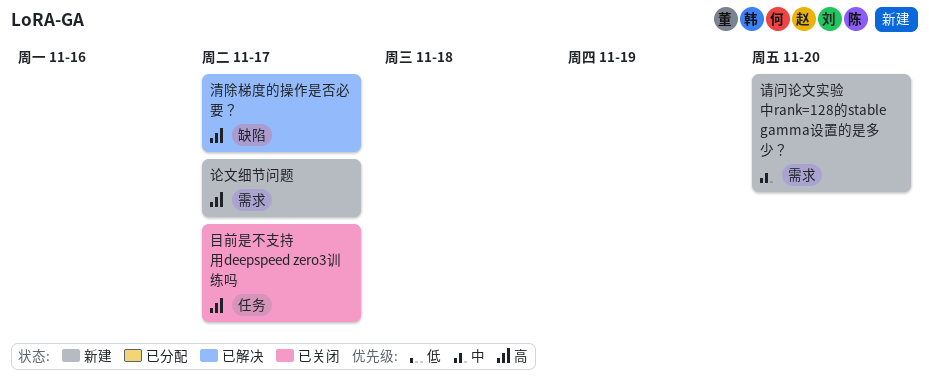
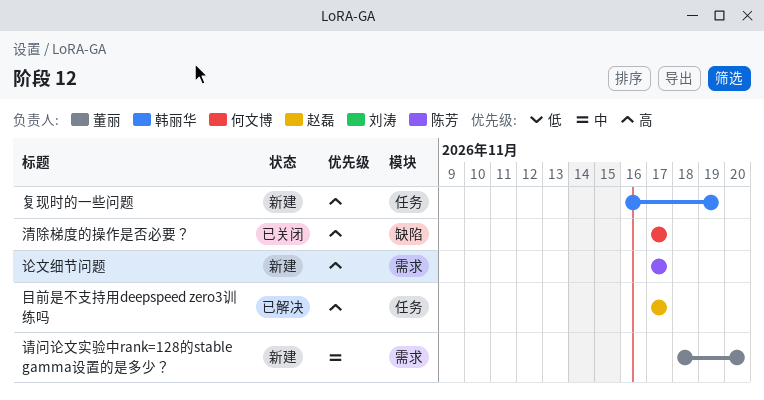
复现时的一些问题: none -> present
清除梯度的操作是否必要？, status: 已解决 -> 已关闭
目前是不支持用deepspeed zero3训练吗, status: 已关闭 -> 已解决

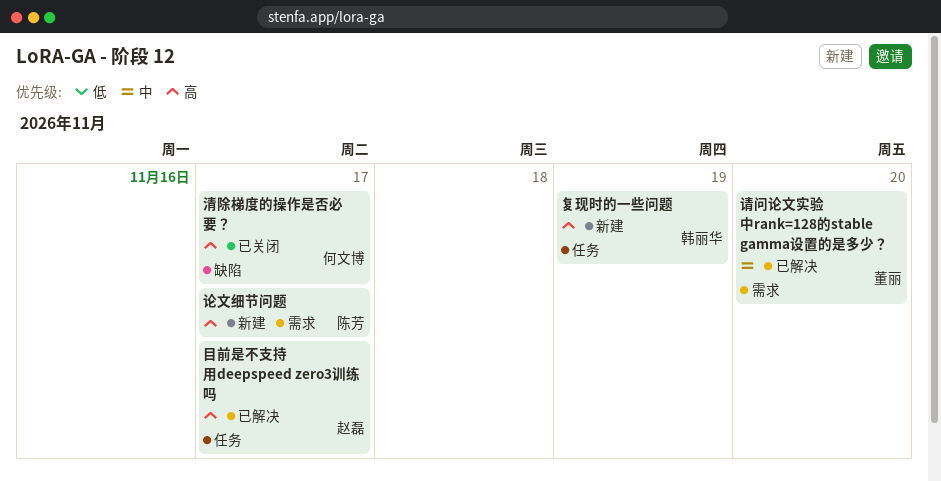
请问论文实验中rank=128的stable gamma设置的是多少？, status: 新建 -> 已解决

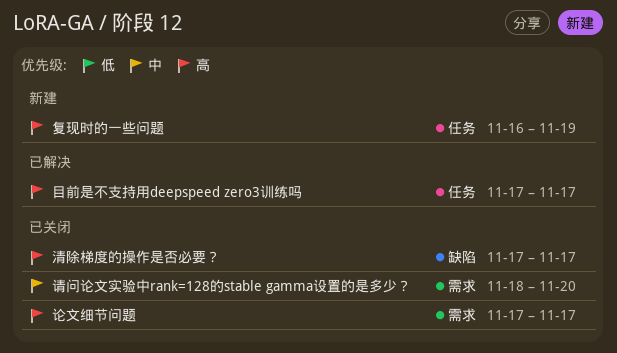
论文细节问题, status: 新建 -> 已关闭
请问论文实验中rank=128的stable gamma设置的是多少？, status: 已解决 -> 已关闭

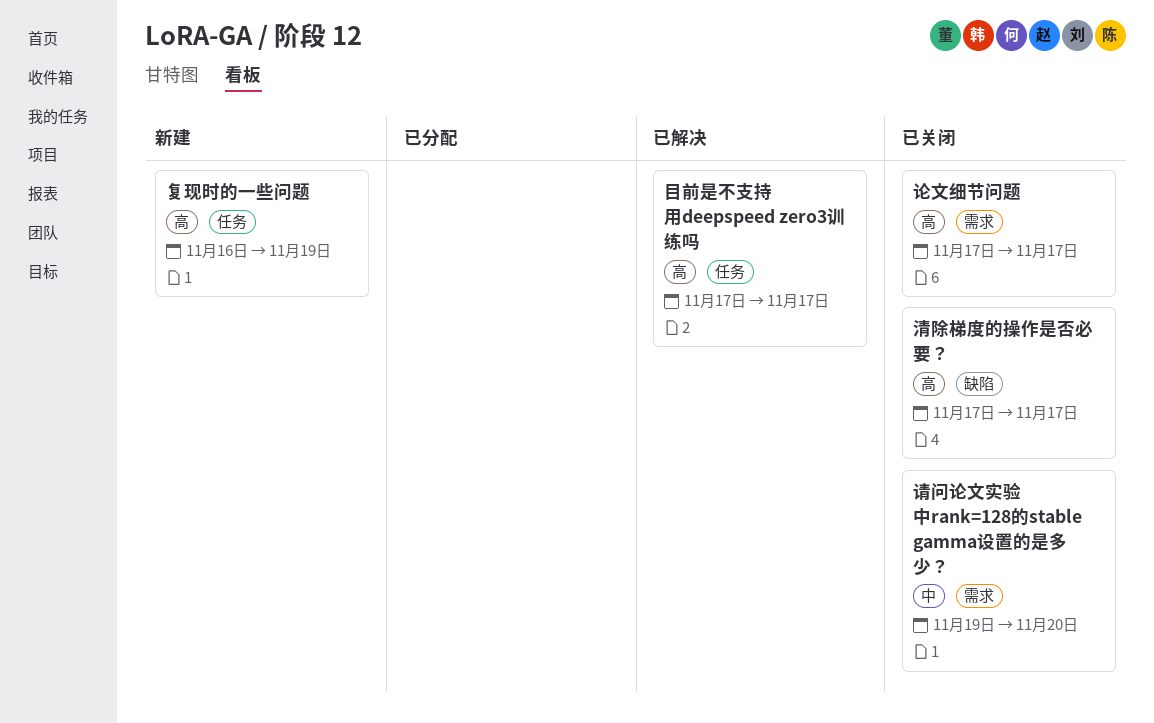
请问论文实验中rank=128的stable gamma设置的是多少？, start: Nov 18 -> Nov 19

